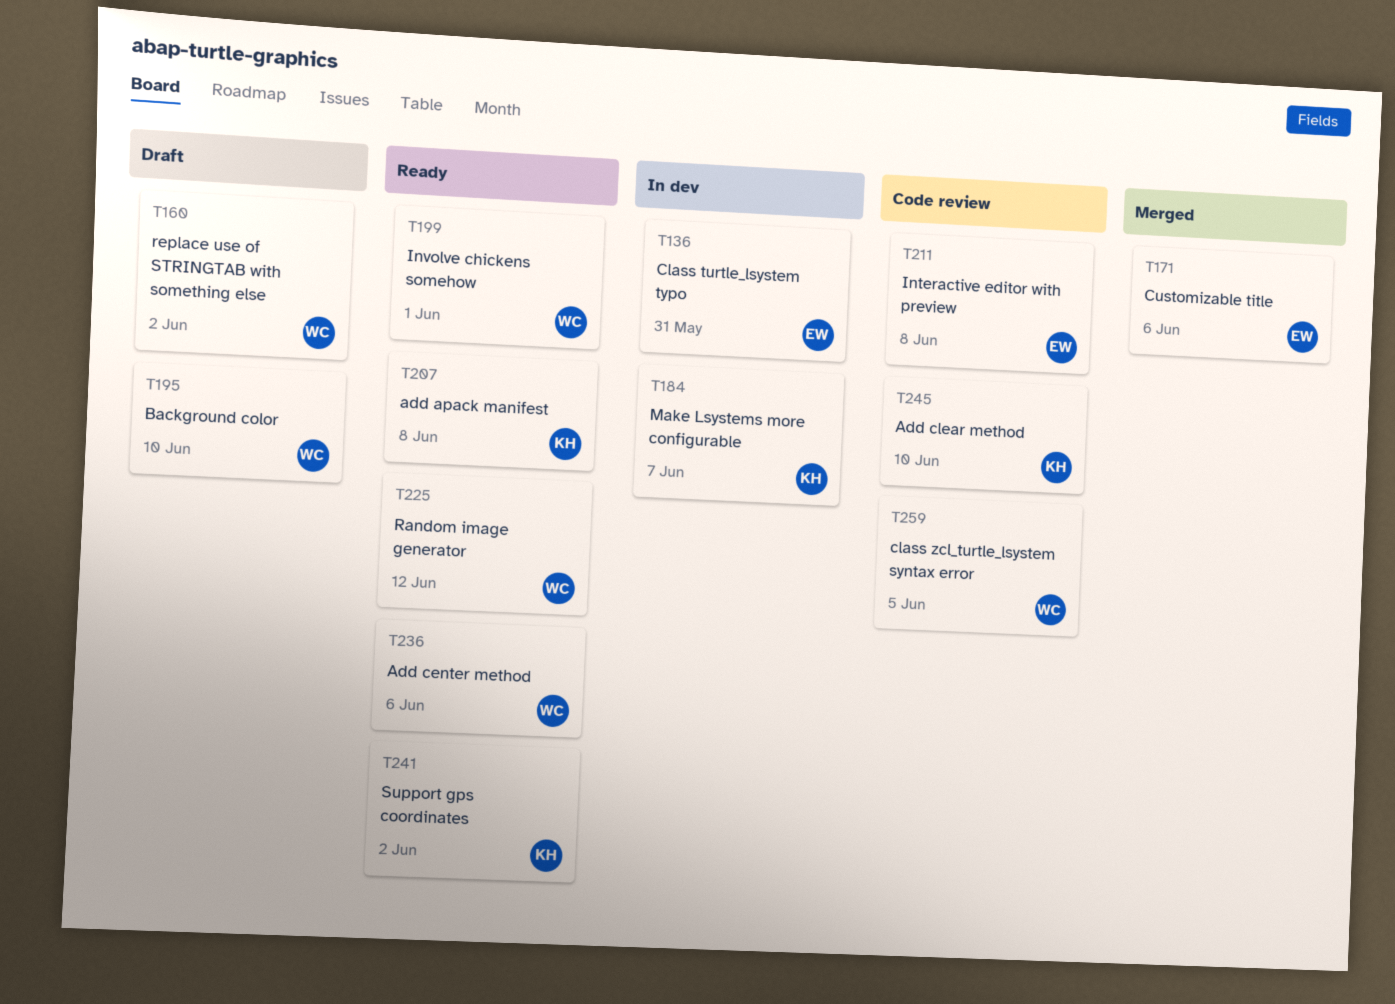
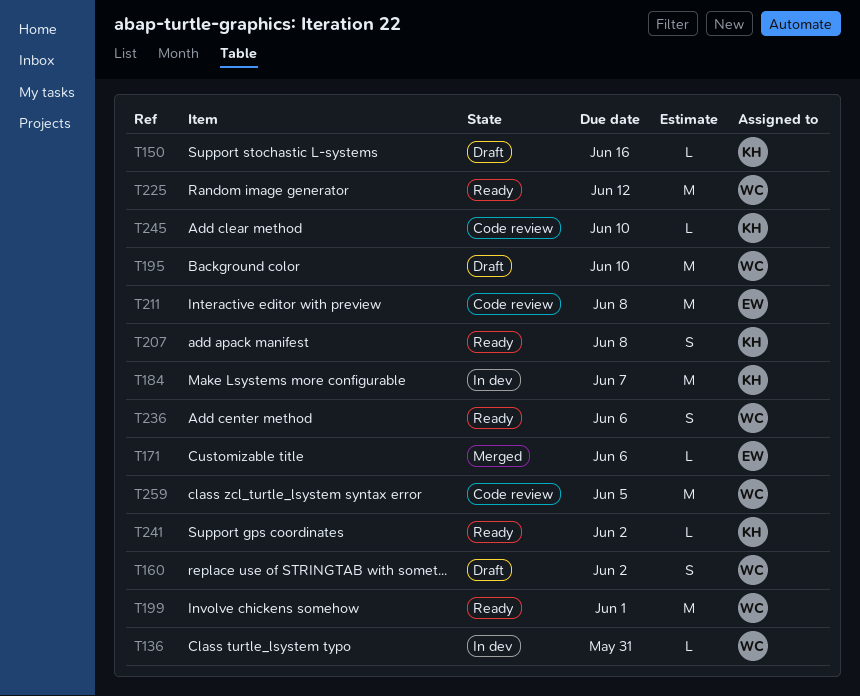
T136, owner: EW -> WC
T150: none -> present

